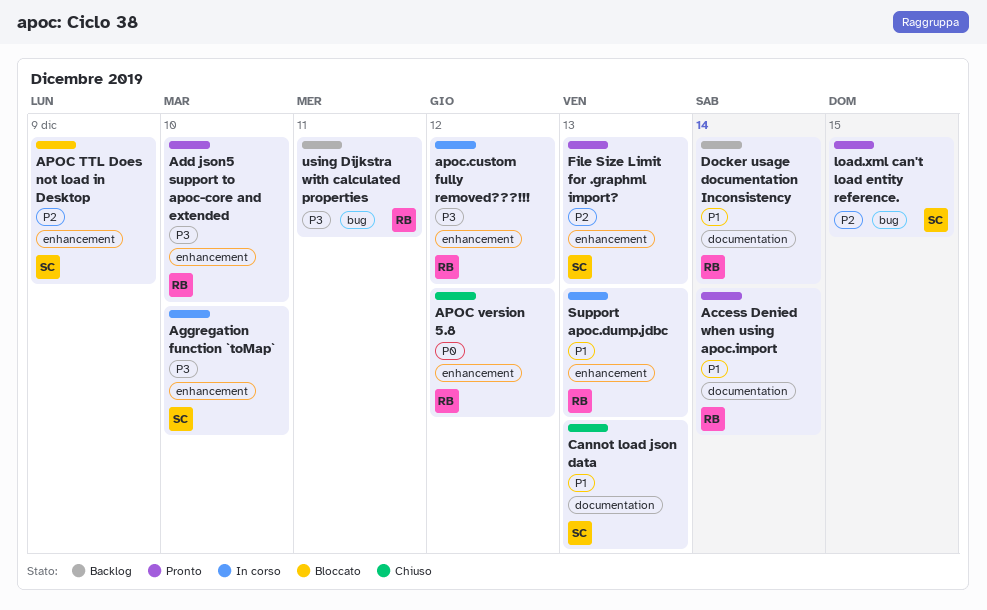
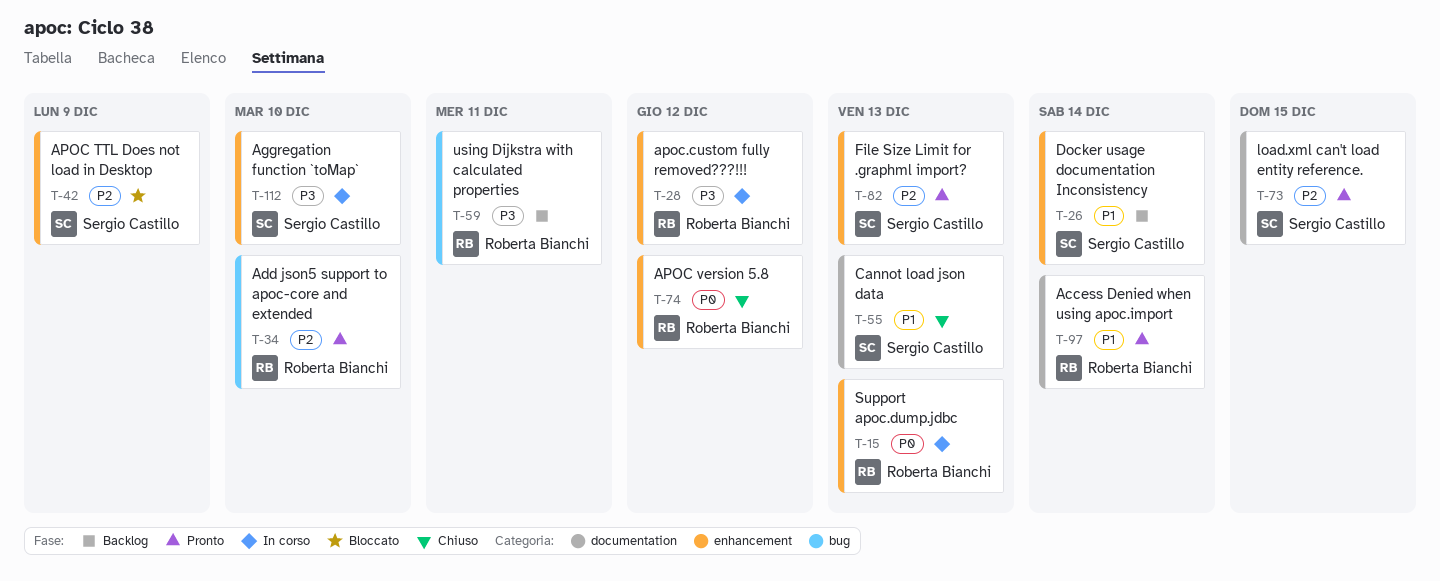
Add json5 support to apoc-core and extended, priority: P3 -> P2
Add json5 support to apoc-core and extended, label: enhancement -> bug
Docker usage documentation Inconsistency, owner: Roberta Bianchi -> Sergio Castillo
Docker usage documentation Inconsistency, label: documentation -> enhancement
load.xml can't load entity reference., label: bug -> documentation
Support apoc.dump.jdbc, priority: P1 -> P0

